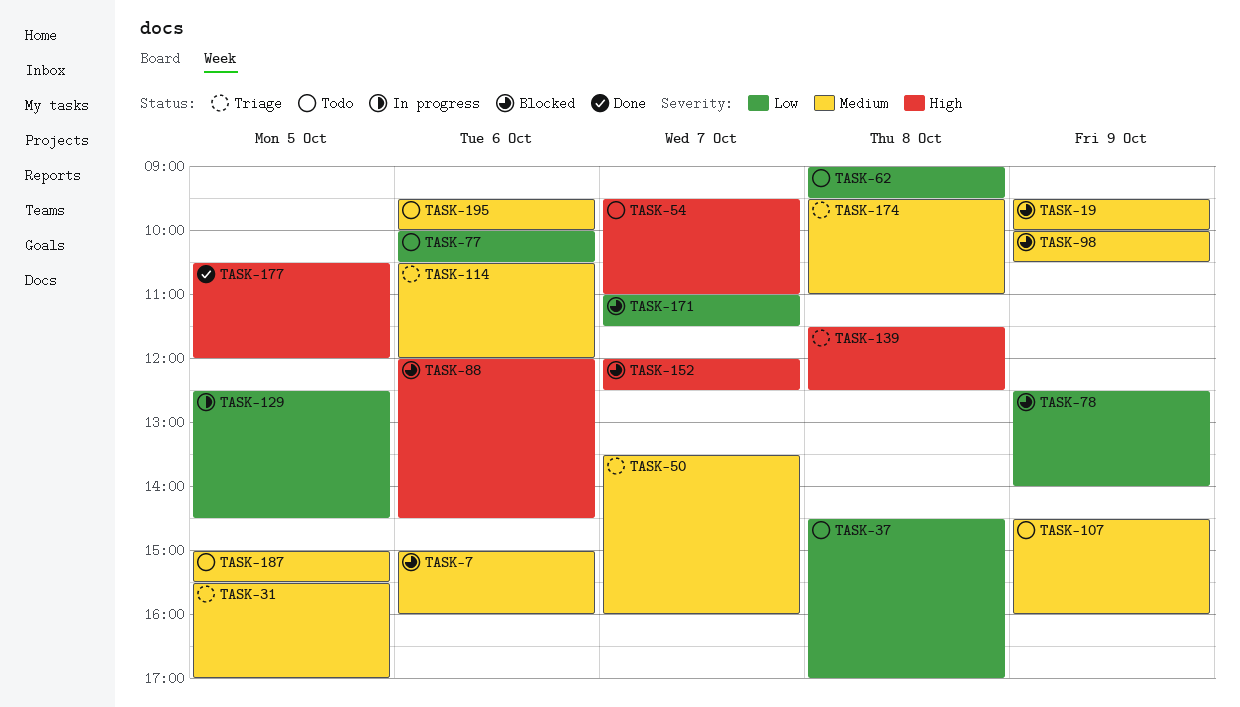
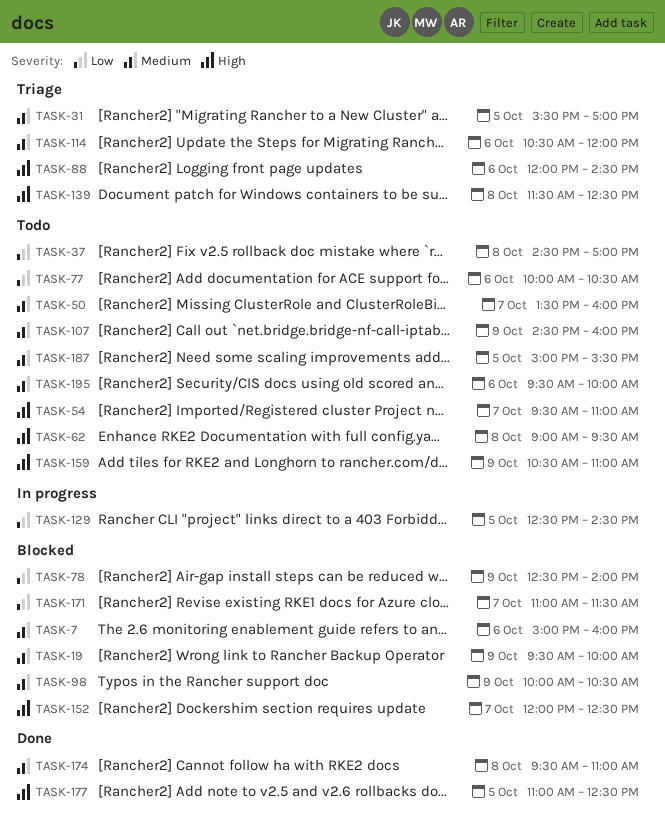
TASK-50, status: Triage -> Todo
TASK-62, priority: Low -> High
TASK-88, status: Blocked -> Triage
TASK-159: none -> present
TASK-174, status: Triage -> Done
TASK-177, begins: 10:30 -> 11:00
TASK-177, ends: 12:00 -> 12:30

